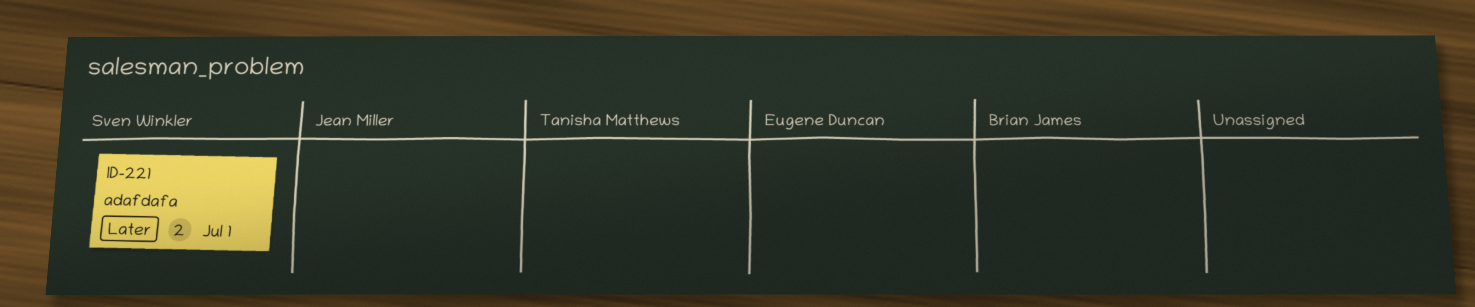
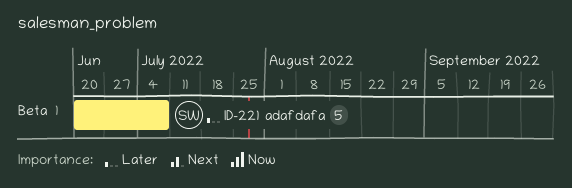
ID-221, estimate: 2 -> 5
ID-221, due: Jul 1 -> Jul 8

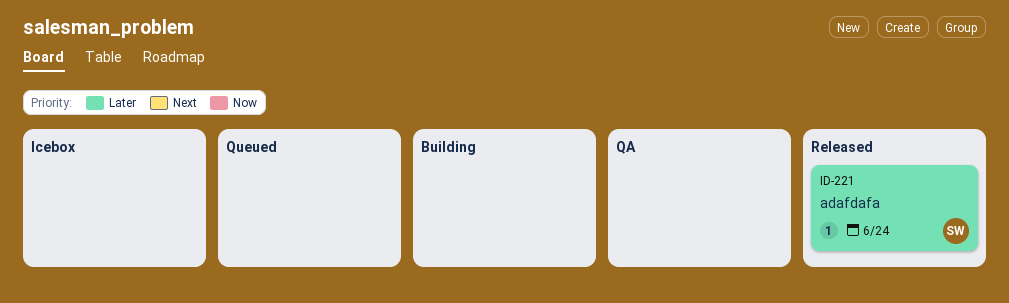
ID-221, estimate: 5 -> 1
ID-221, due: Jul 8 -> Jun 24

